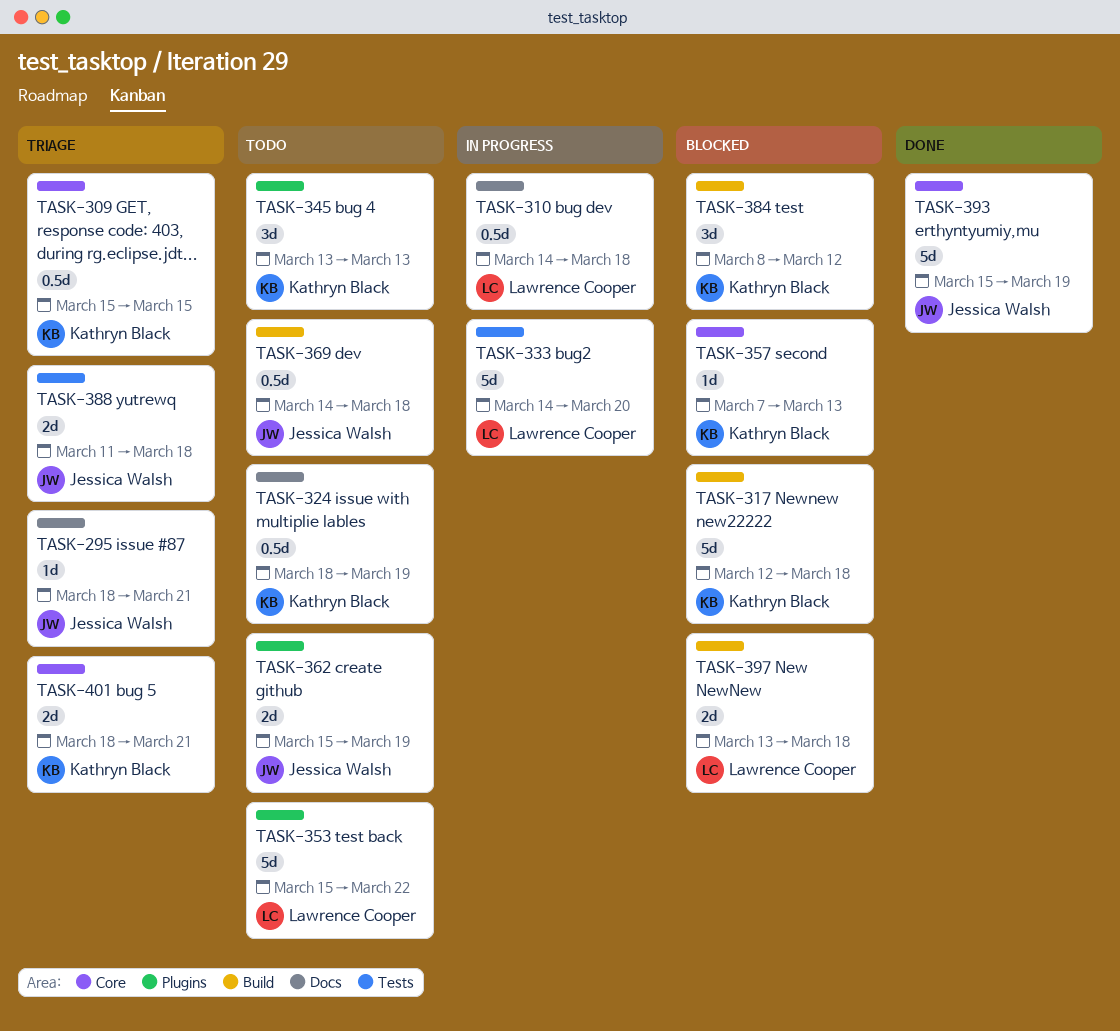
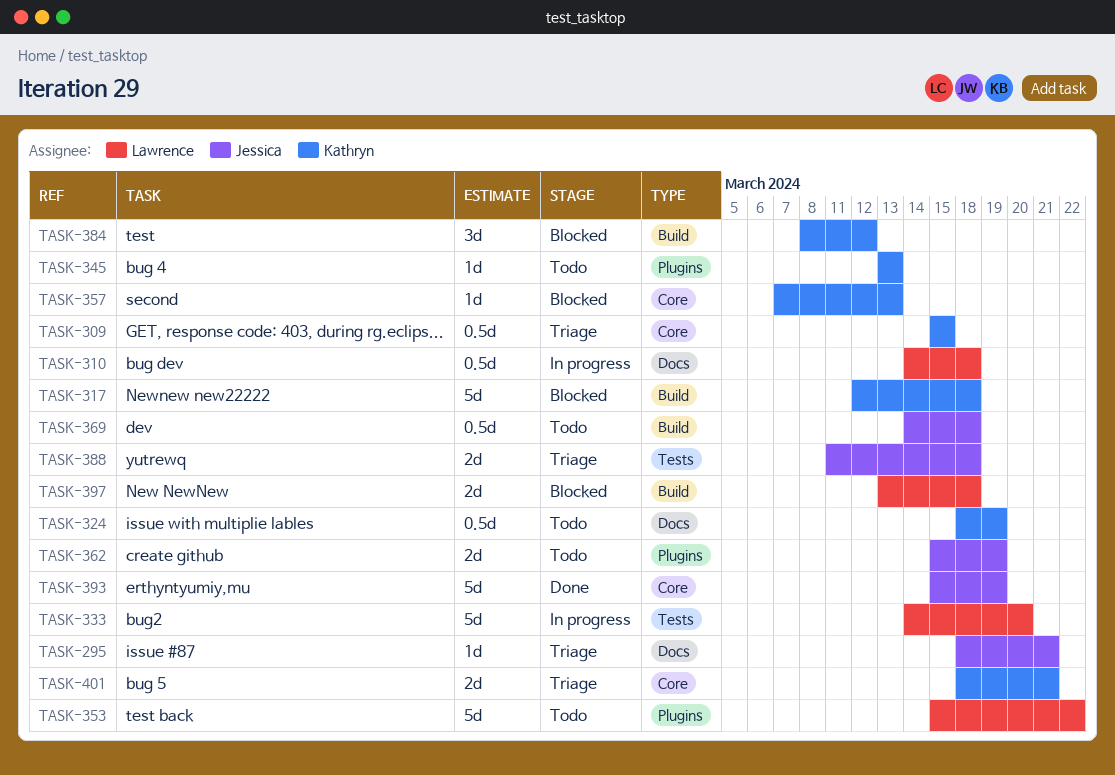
TASK-345, estimate: 3d -> 1d

